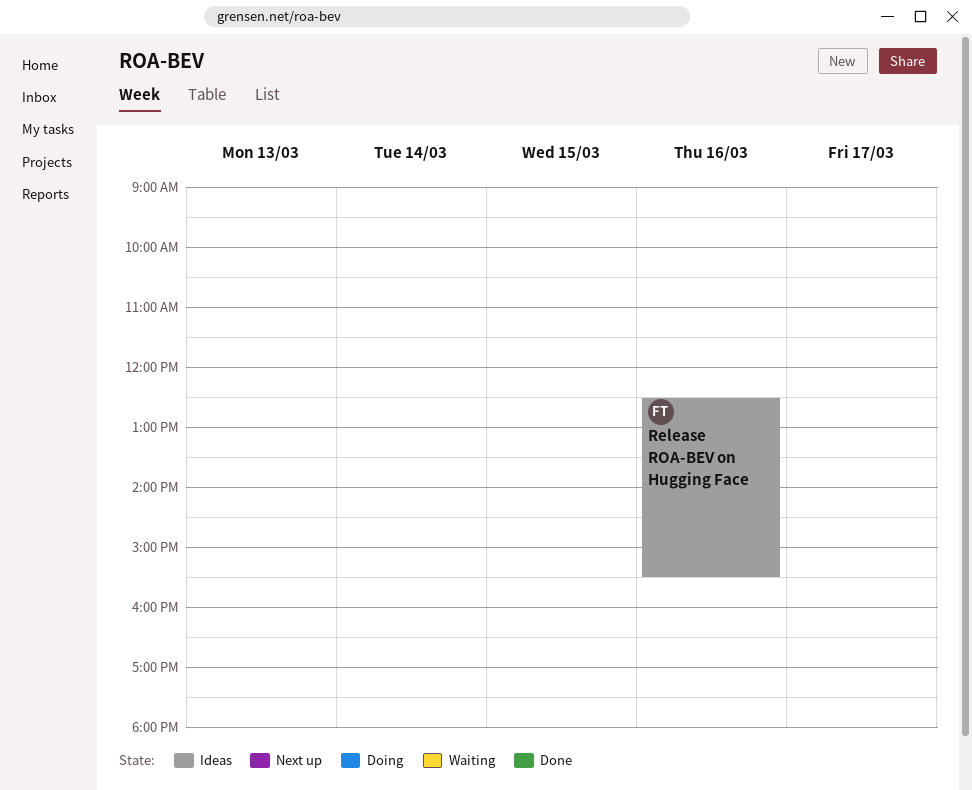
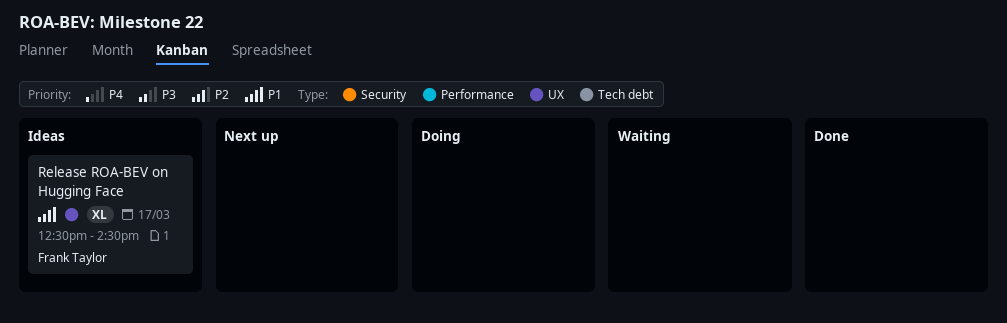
Release ROA-BEV on Hugging Face, day: Mar 16 -> Mar 17
Release ROA-BEV on Hugging Face, ends: 15:30 -> 14:30

